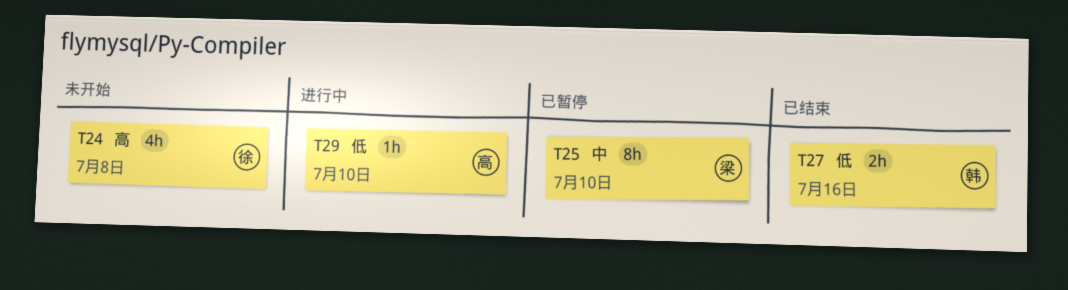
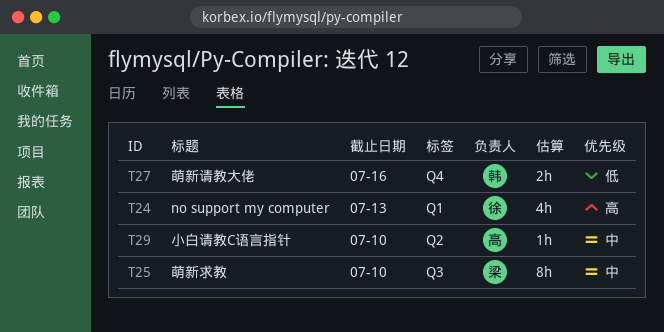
T24, due: Jul 8 -> Jul 13
T29, priority: 低 -> 中

